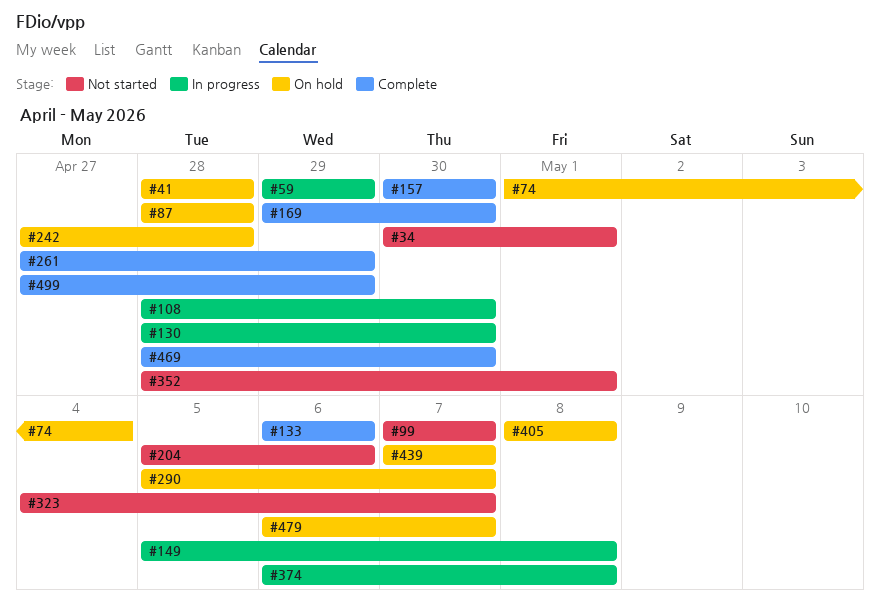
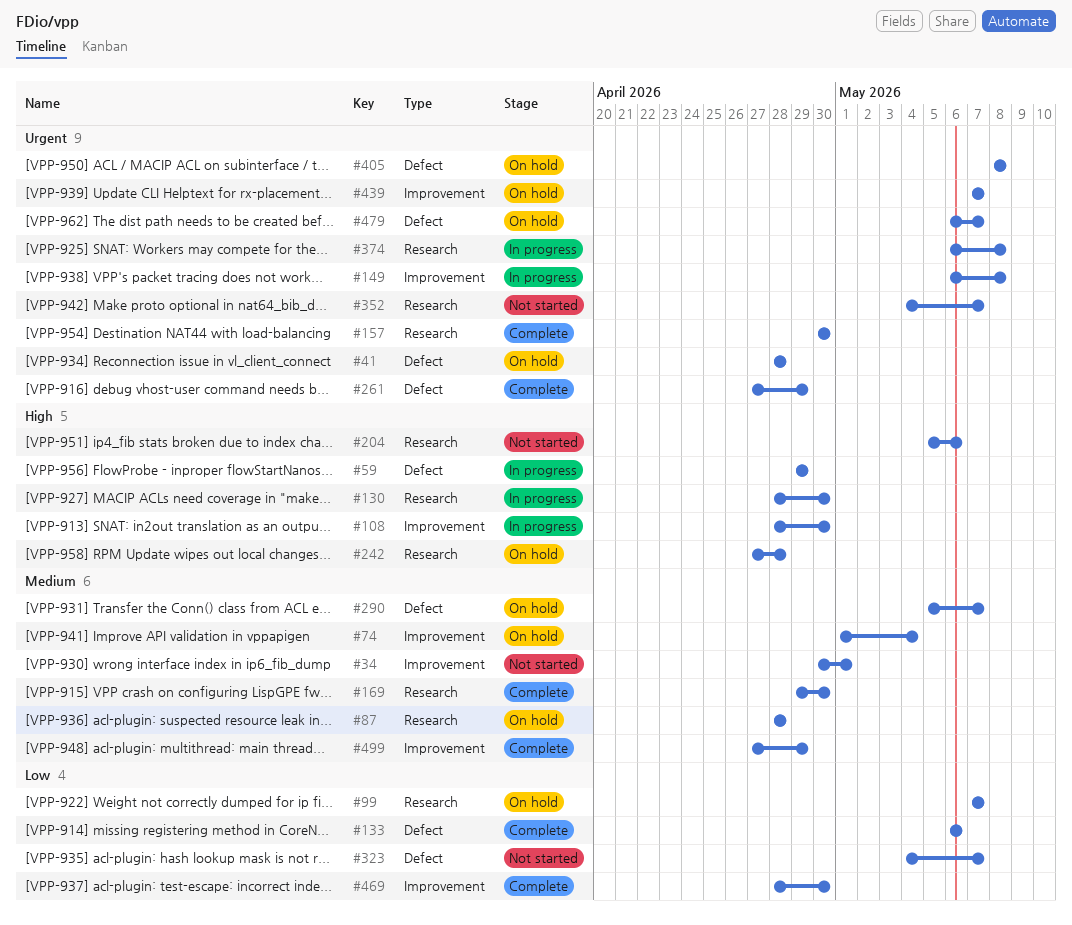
#99, status: Not started -> On hold
#149, start: May 5 -> May 6
#352, start: Apr 28 -> May 4
#352, due: May 1 -> May 7

